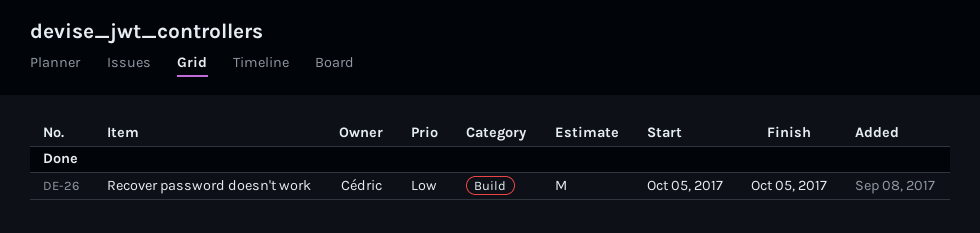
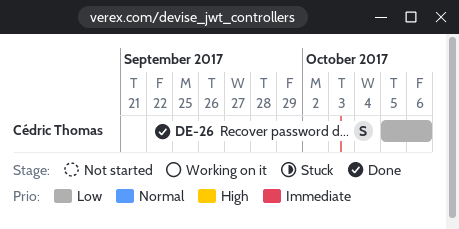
DE-26, estimate: M -> S
DE-26, due: Oct 5 -> Oct 6

